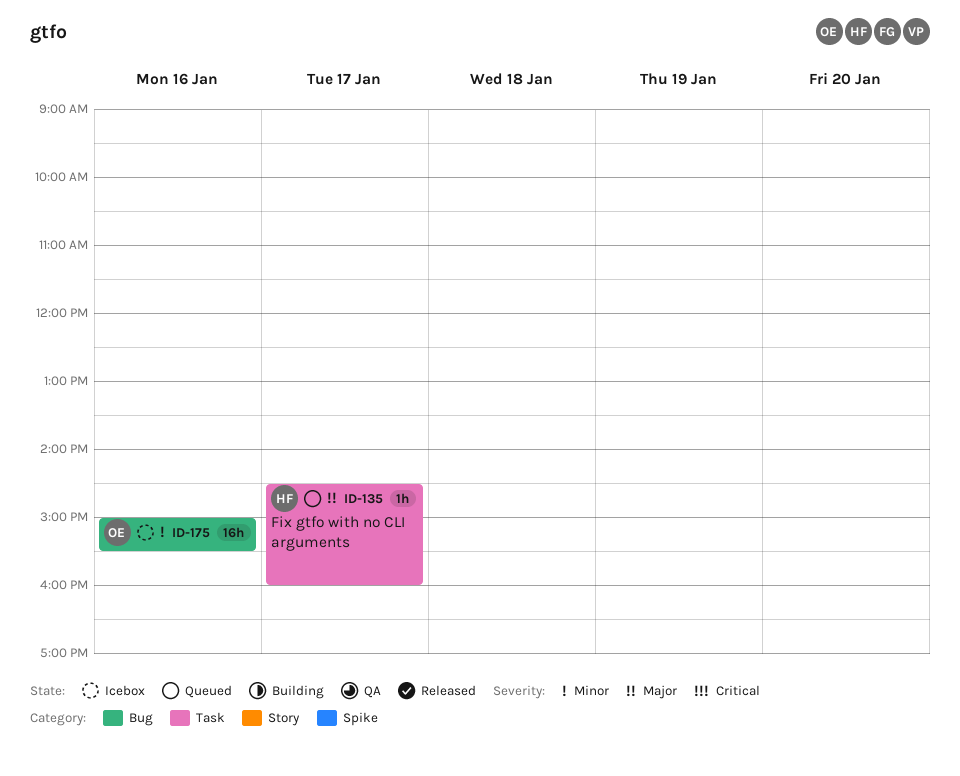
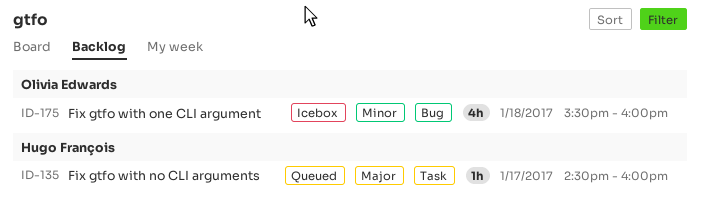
ID-175, estimate: 16h -> 4h
ID-175, day: Jan 16 -> Jan 18
ID-175, begins: 15:00 -> 15:30
ID-175, ends: 15:30 -> 16:00

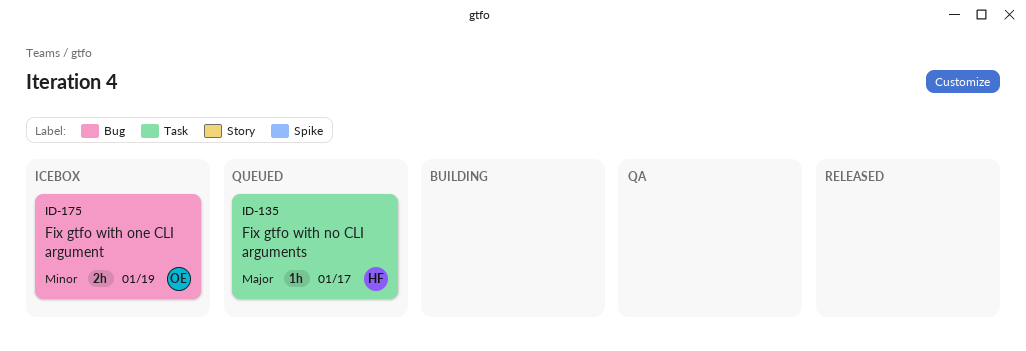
ID-175, estimate: 4h -> 2h
ID-175, day: Jan 18 -> Jan 19

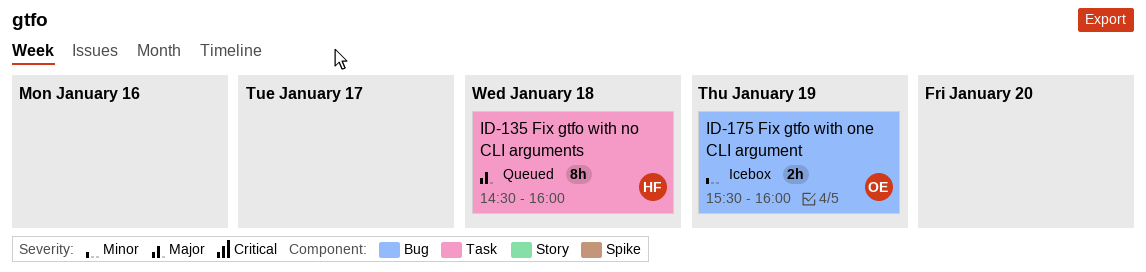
ID-135, estimate: 1h -> 8h
ID-135, day: Jan 17 -> Jan 18

